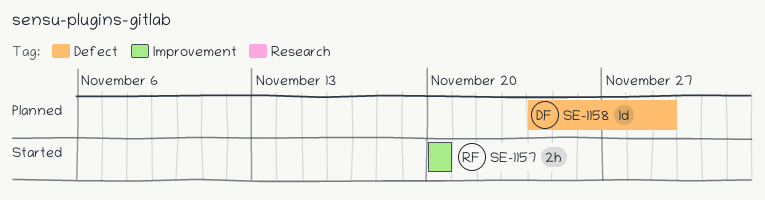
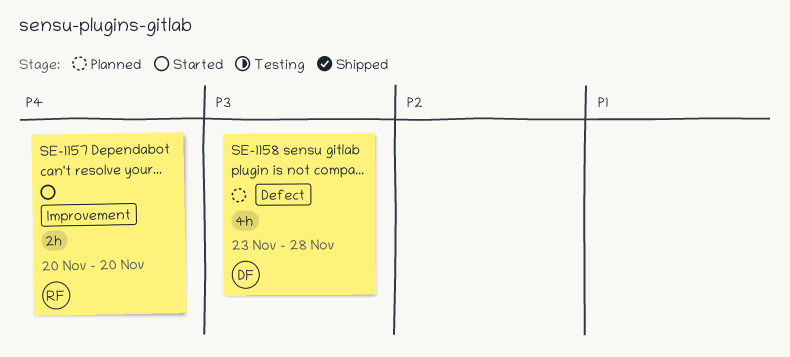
SE-1158, estimate: 1d -> 4h
SE-1158, start: Nov 24 -> Nov 23
SE-1158, due: Nov 29 -> Nov 28

